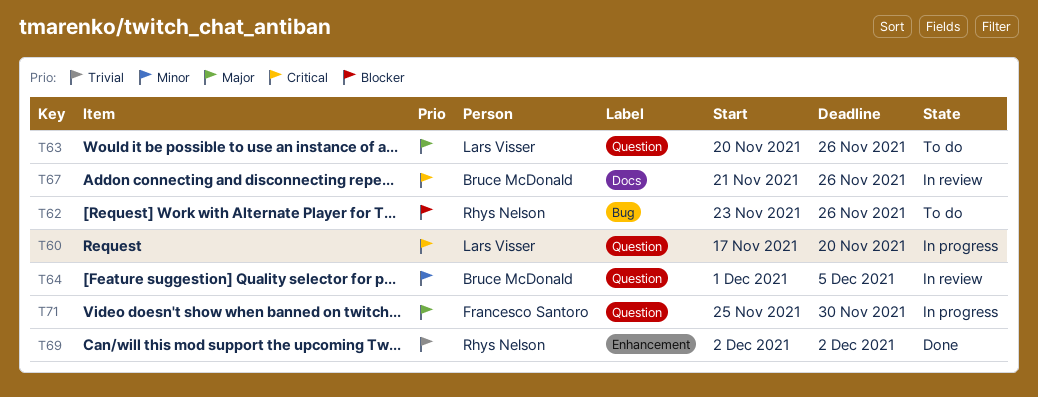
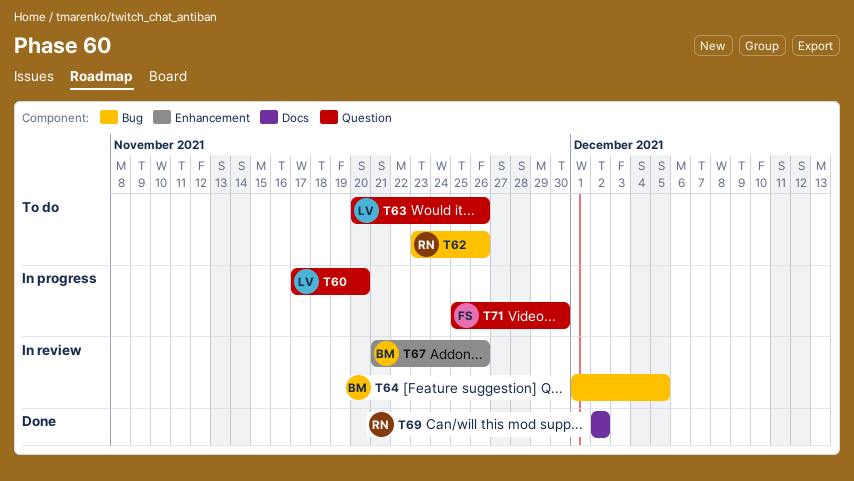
T64, label: Question -> Bug
T67, label: Docs -> Enhancement
T69, label: Enhancement -> Docs

